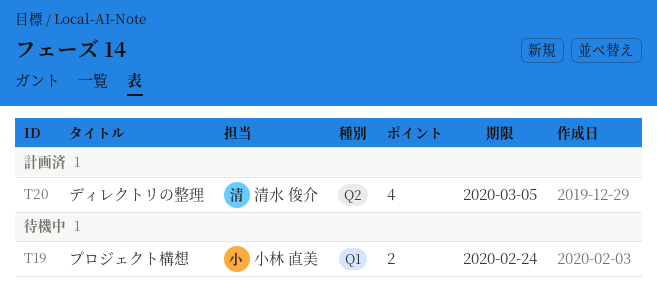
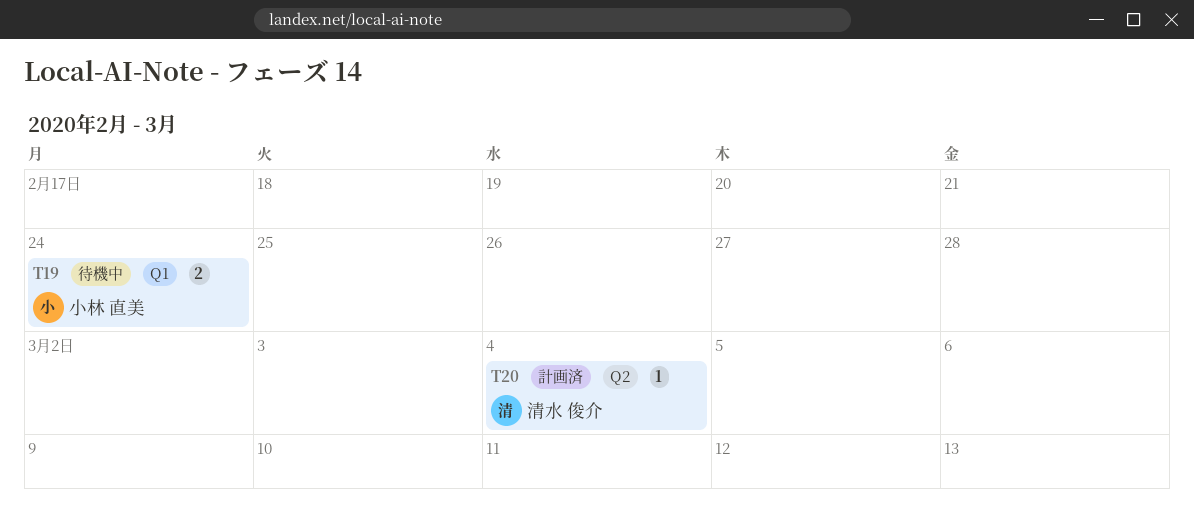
T20, estimate: 4 -> 1
T20, due: Mar 5 -> Mar 4

